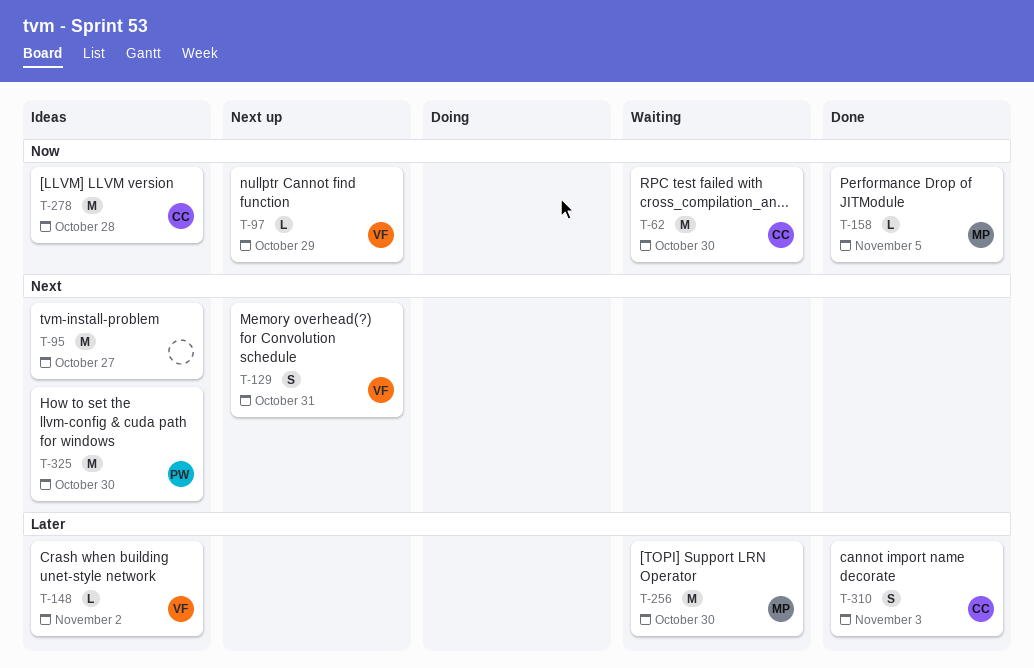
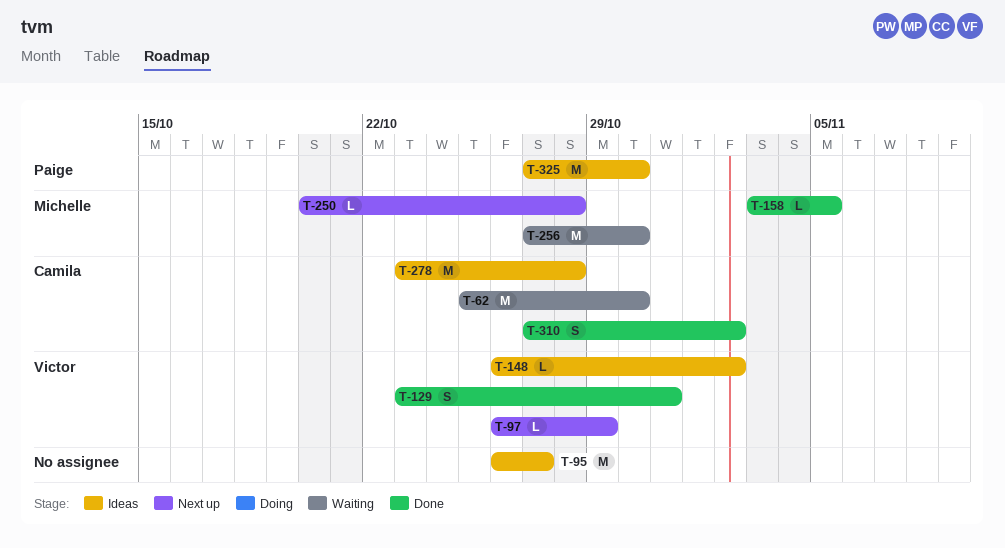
T-129, status: Next up -> Done
T-250: none -> present
T-310, due: Nov 3 -> Nov 2

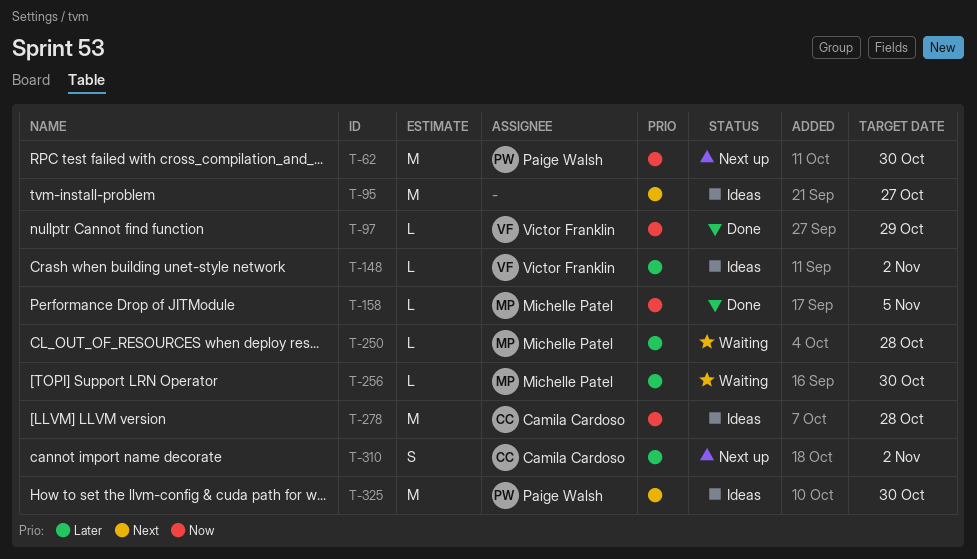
T-62, status: Waiting -> Next up
T-62, owner: Camila Cardoso -> Paige Walsh
T-97, status: Next up -> Done
T-129: present -> none
T-250, status: Next up -> Waiting
T-256, estimate: M -> L
T-310, status: Done -> Next up

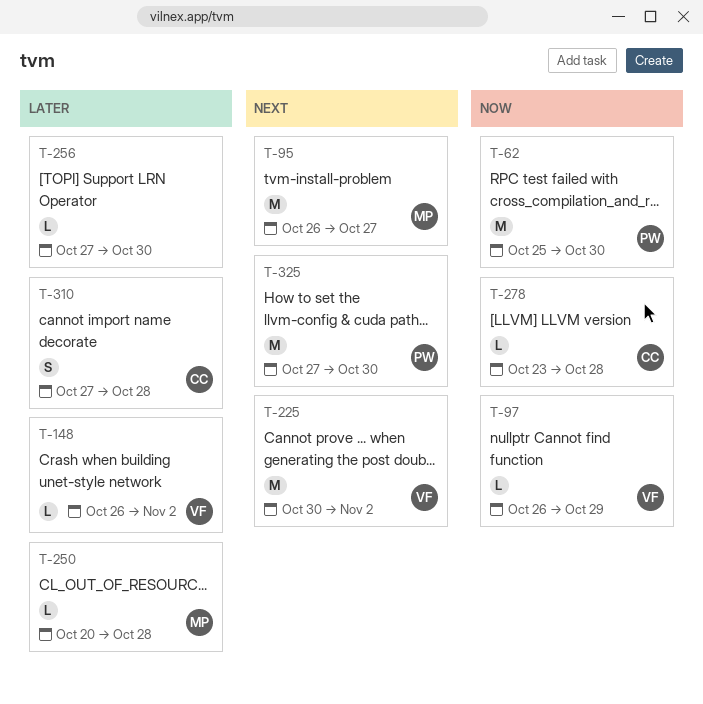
T-95, owner: none -> Michelle Patel
T-158: present -> none
T-225: none -> present
T-256, owner: Michelle Patel -> none
T-278, estimate: M -> L
T-310, due: Nov 2 -> Oct 28

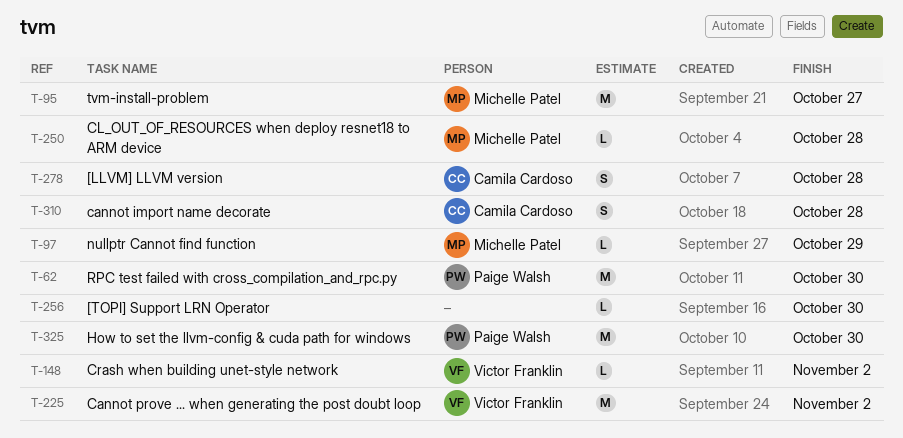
T-97, owner: Victor Franklin -> Michelle Patel
T-278, estimate: L -> S

